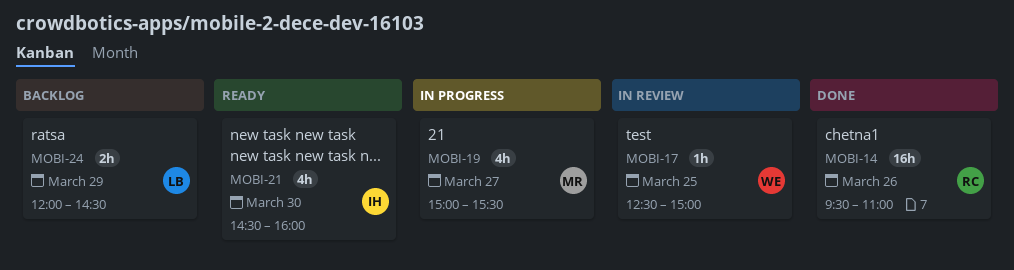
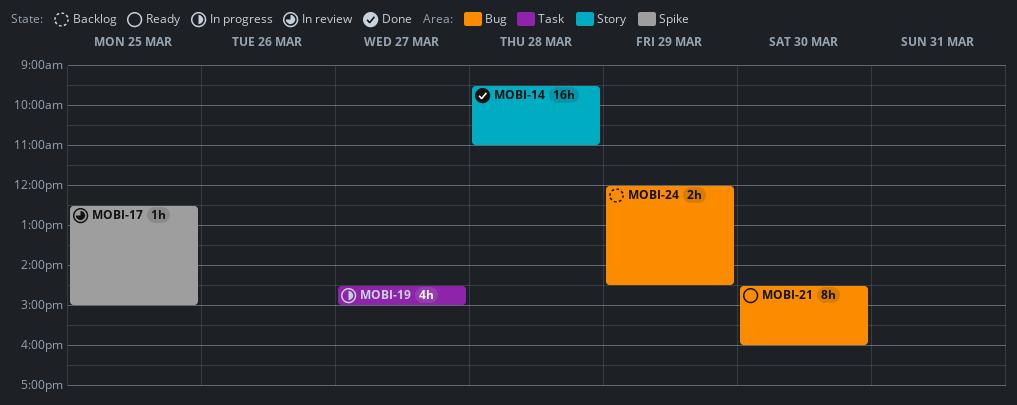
MOBI-14, day: Mar 26 -> Mar 28
MOBI-19, begins: 15:00 -> 14:30
MOBI-19, ends: 15:30 -> 15:00
MOBI-21, estimate: 4h -> 8h

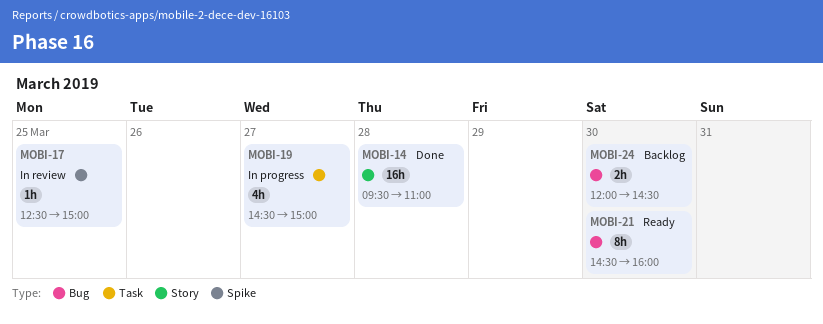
MOBI-24, day: Mar 29 -> Mar 30

